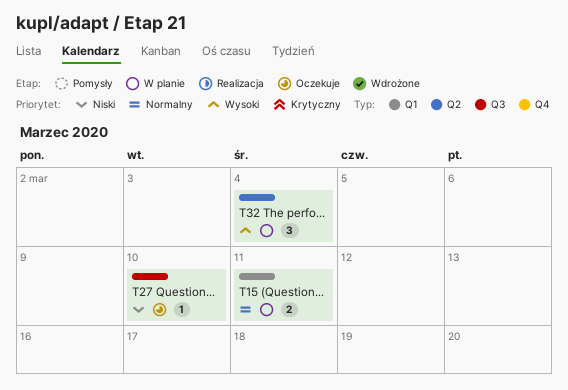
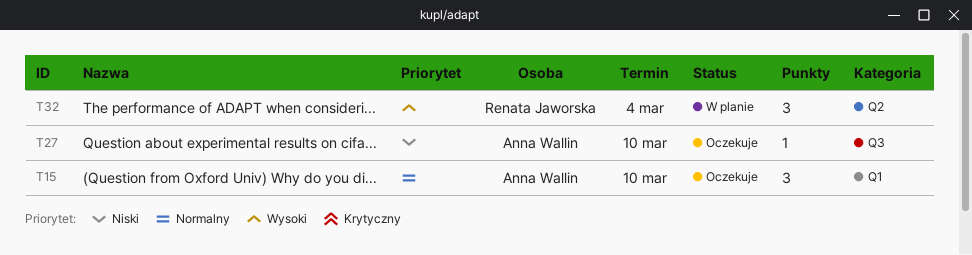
T15, status: W planie -> Oczekuje
T15, estimate: 2 -> 3
T15, due: Mar 11 -> Mar 10

